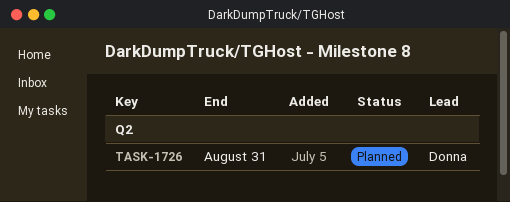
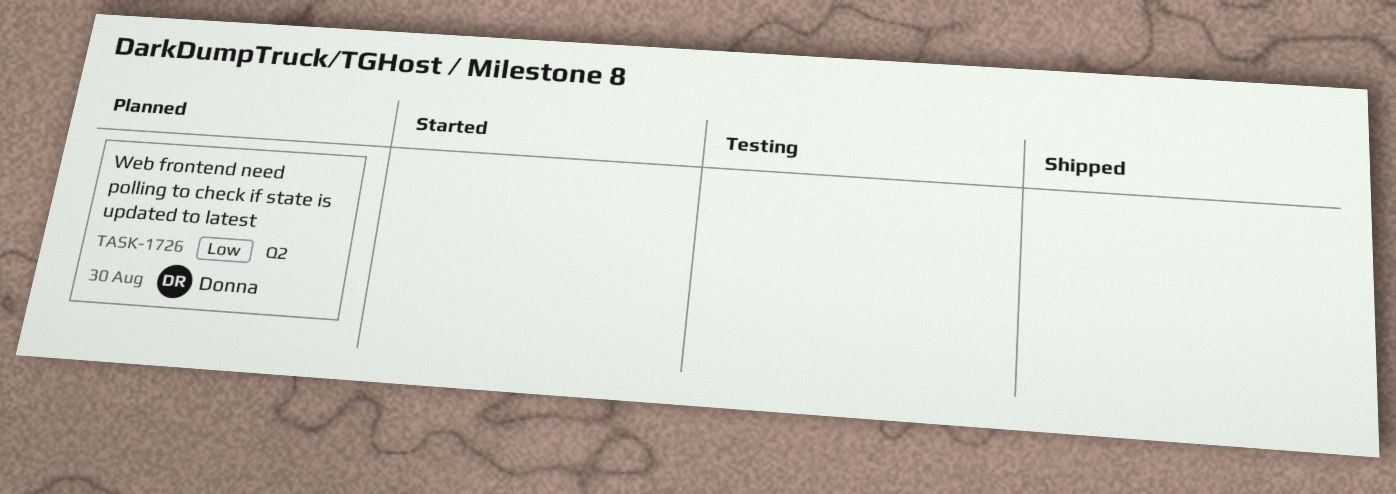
TASK-1726, due: Aug 31 -> Aug 30

